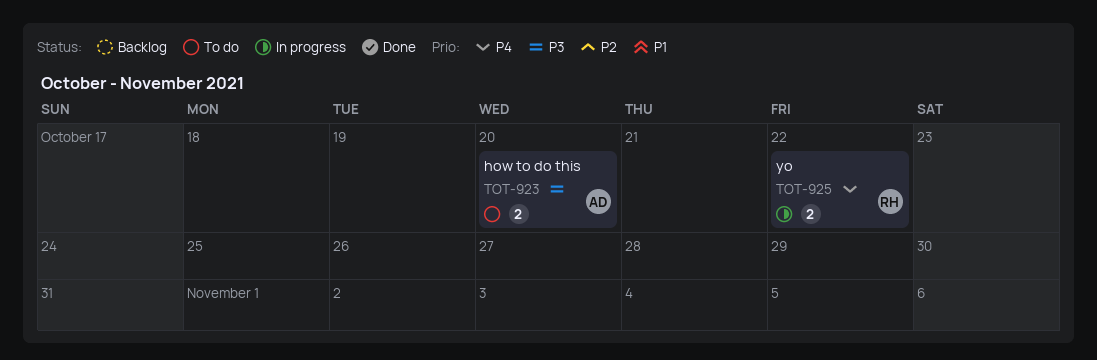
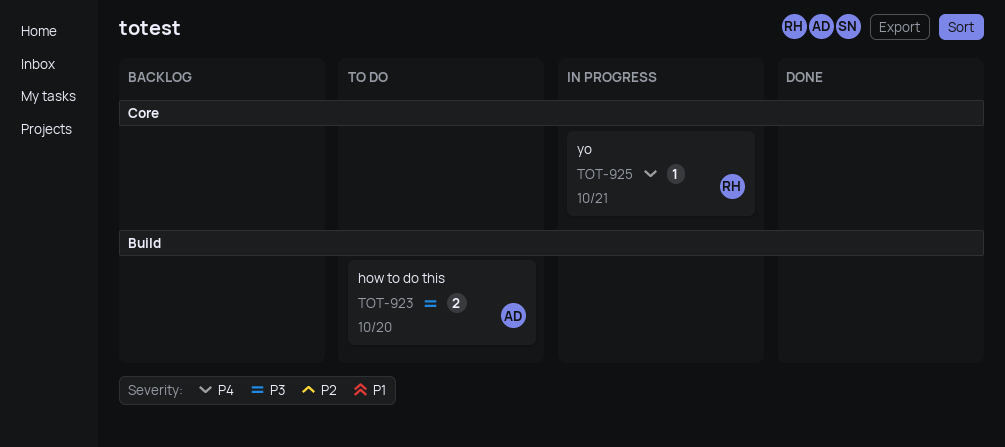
TOT-925, estimate: 2 -> 1
TOT-925, due: Oct 22 -> Oct 21

